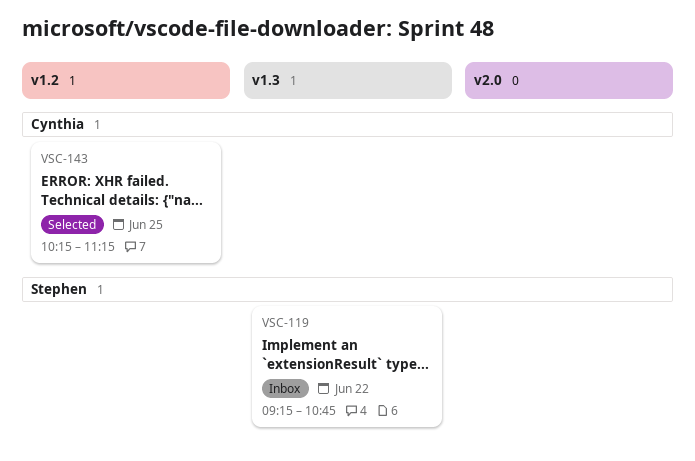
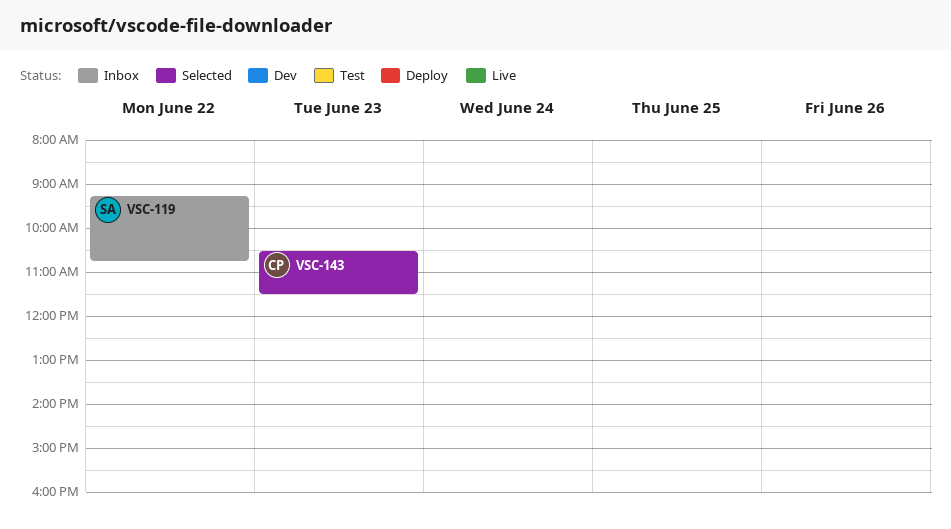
VSC-143, day: Jun 25 -> Jun 23
VSC-143, begins: 10:15 -> 10:30
VSC-143, ends: 11:15 -> 11:30

